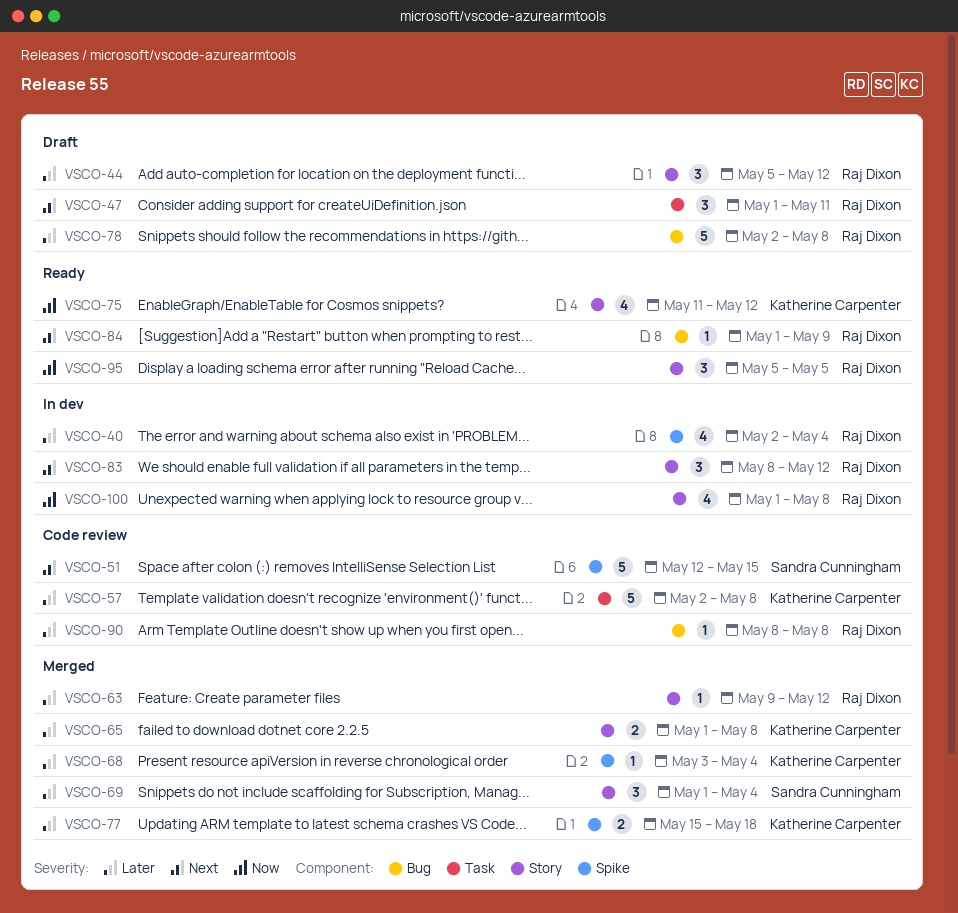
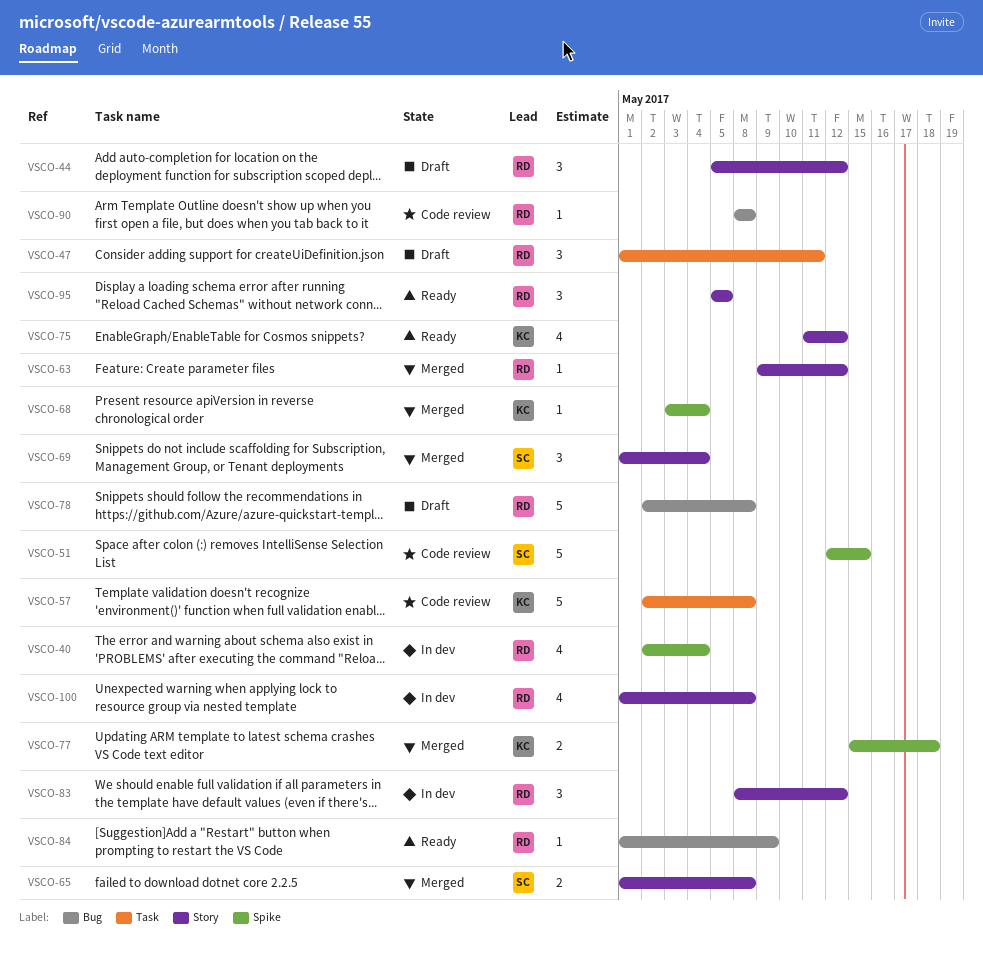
VSCO-65, owner: Katherine Carpenter -> Sandra Cunningham

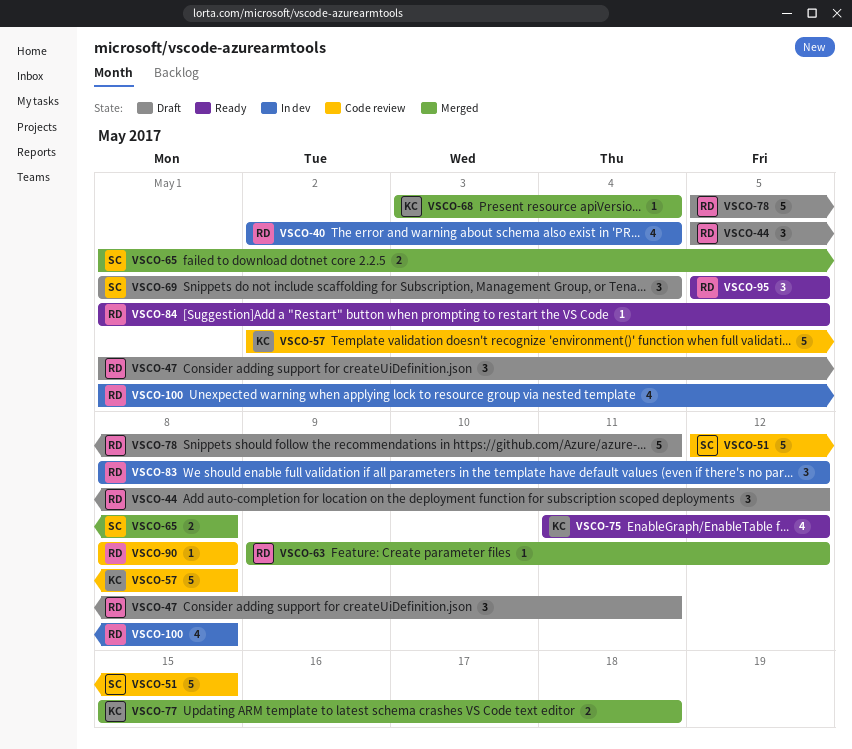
VSCO-69, status: Merged -> Draft
VSCO-78, start: May 2 -> May 5
VSCO-78, due: May 8 -> May 11
VSCO-84, due: May 9 -> May 5

